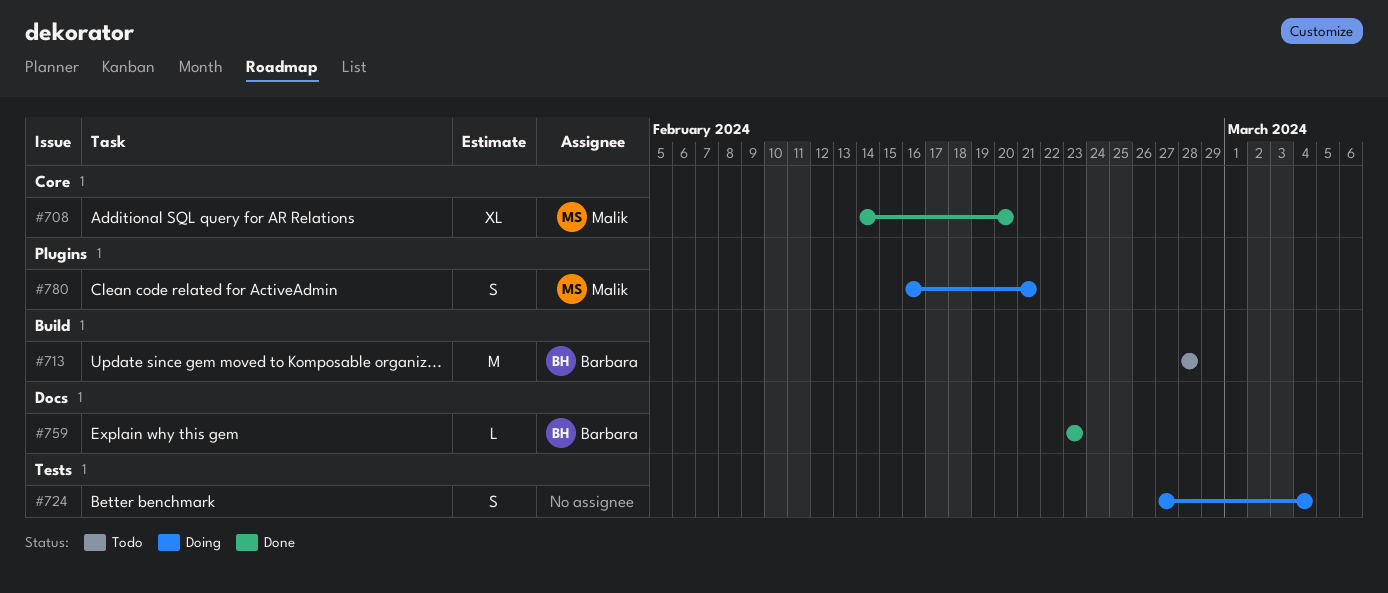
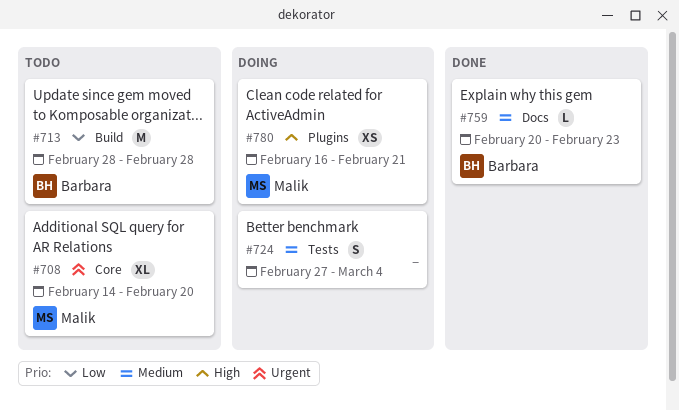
#708, status: Done -> Todo
#759, start: Feb 23 -> Feb 20
#780, estimate: S -> XS

